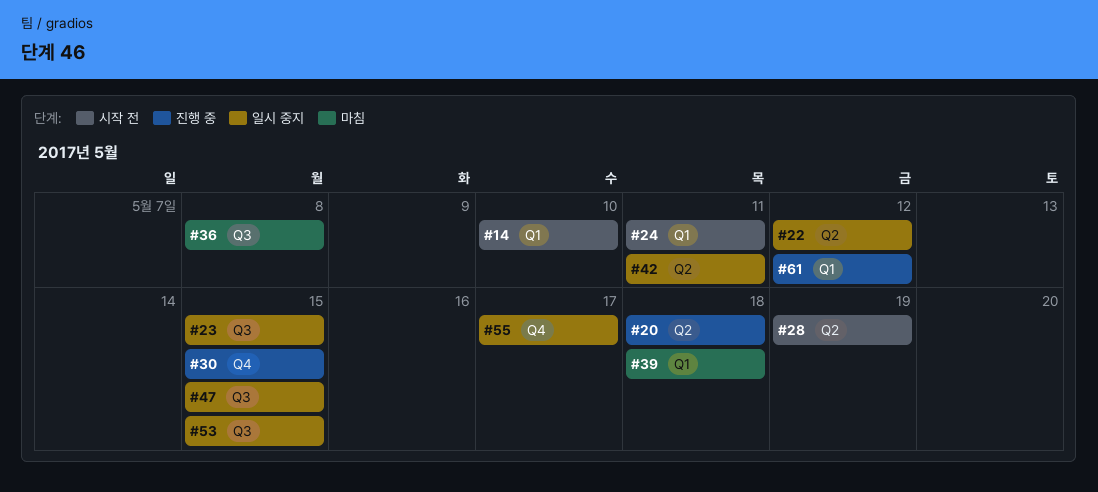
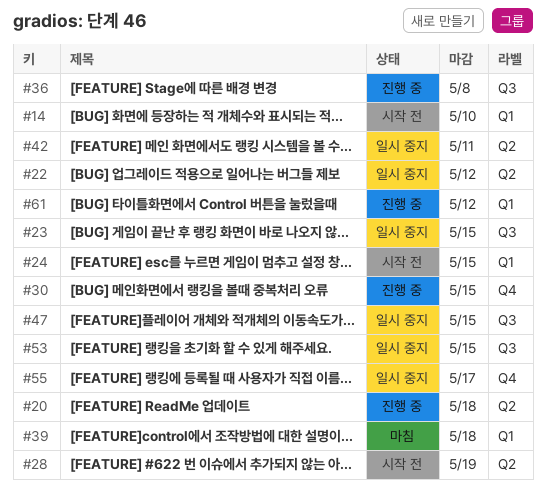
#24, due: May 11 -> May 15
#36, status: 마침 -> 진행 중

